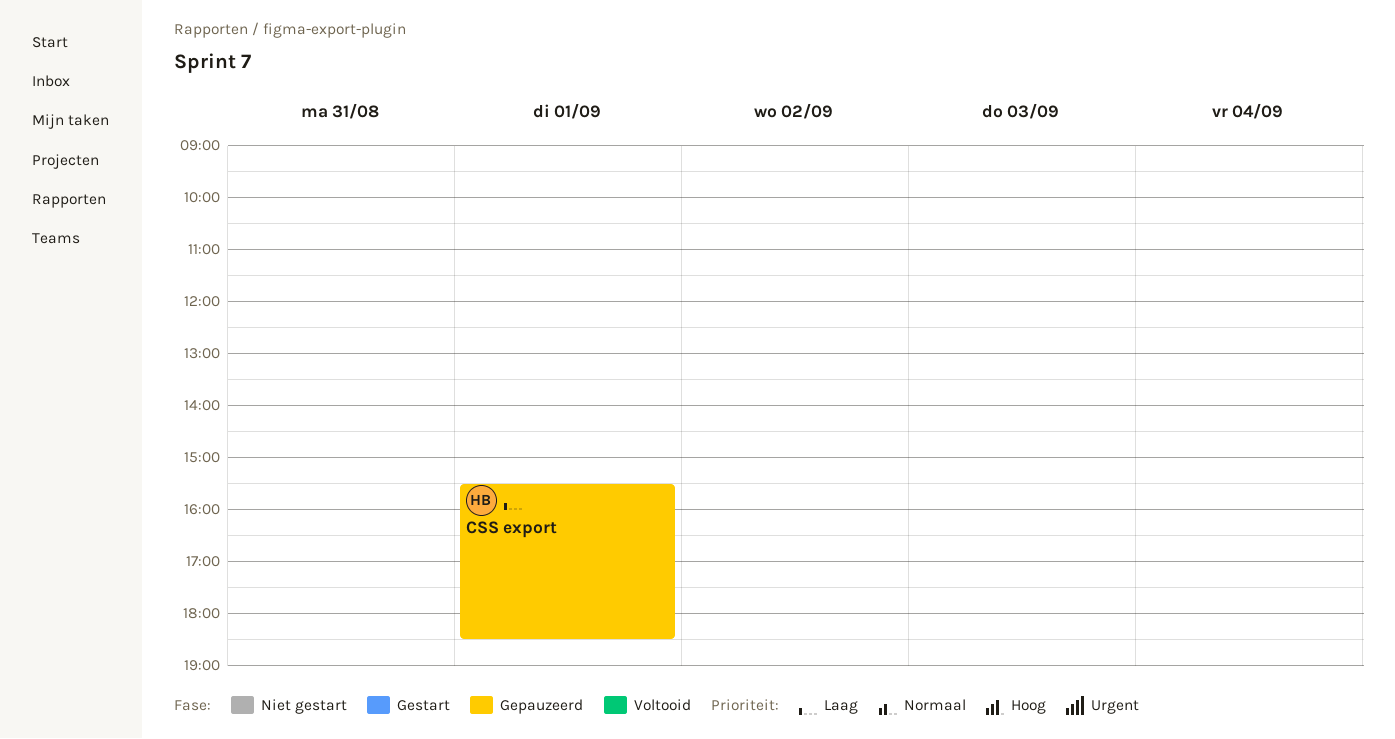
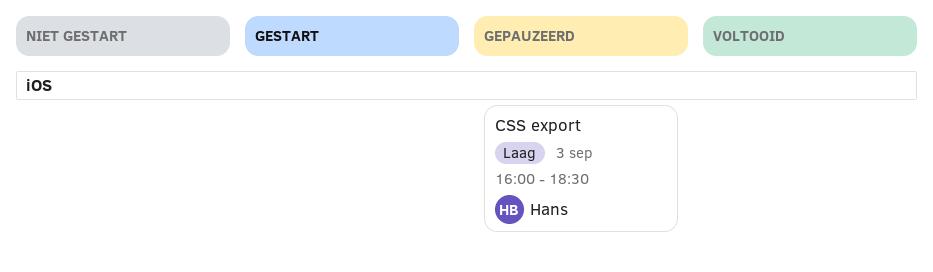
CSS export, day: Sep 1 -> Sep 3
CSS export, begins: 15:30 -> 16:00

